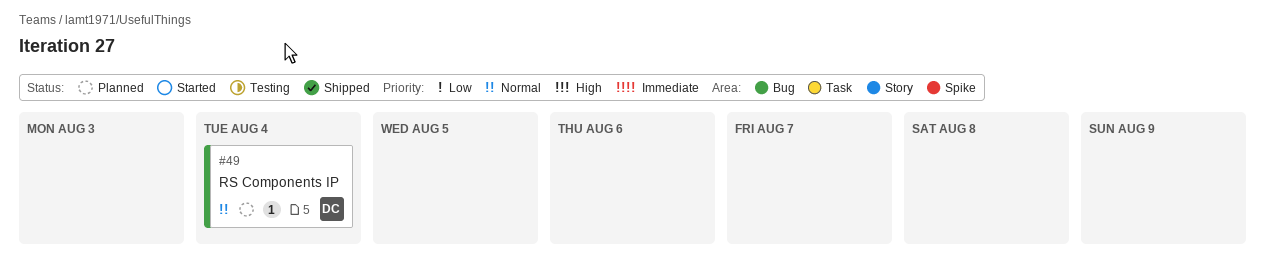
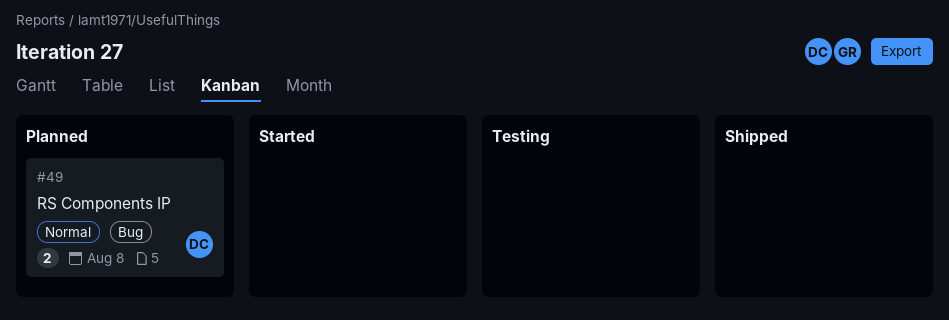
#49, estimate: 1 -> 2
#49, due: Aug 4 -> Aug 8

